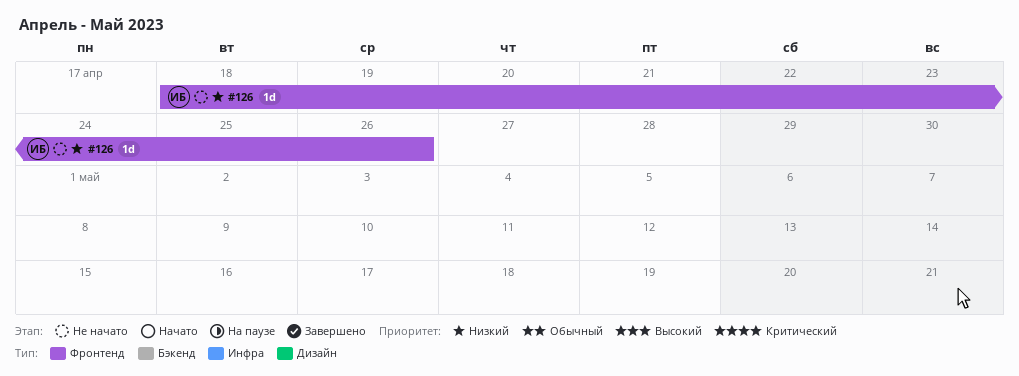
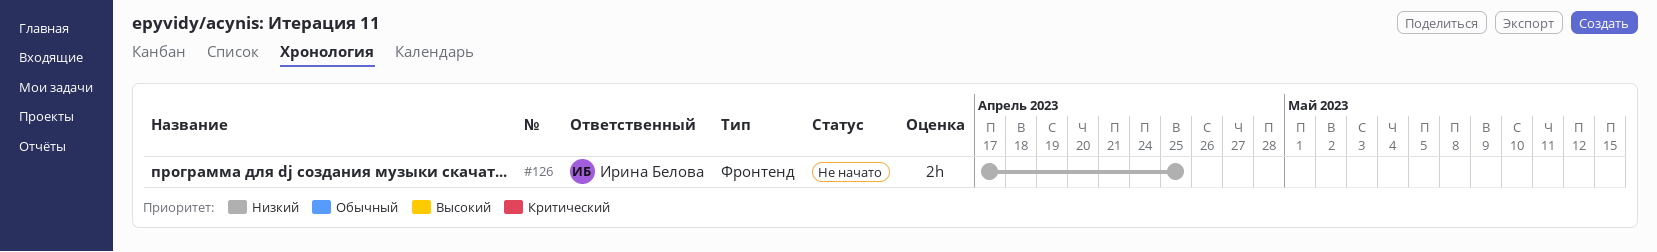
#126, estimate: 1d -> 2h
#126, start: Apr 18 -> Apr 17
#126, due: Apr 26 -> Apr 25

